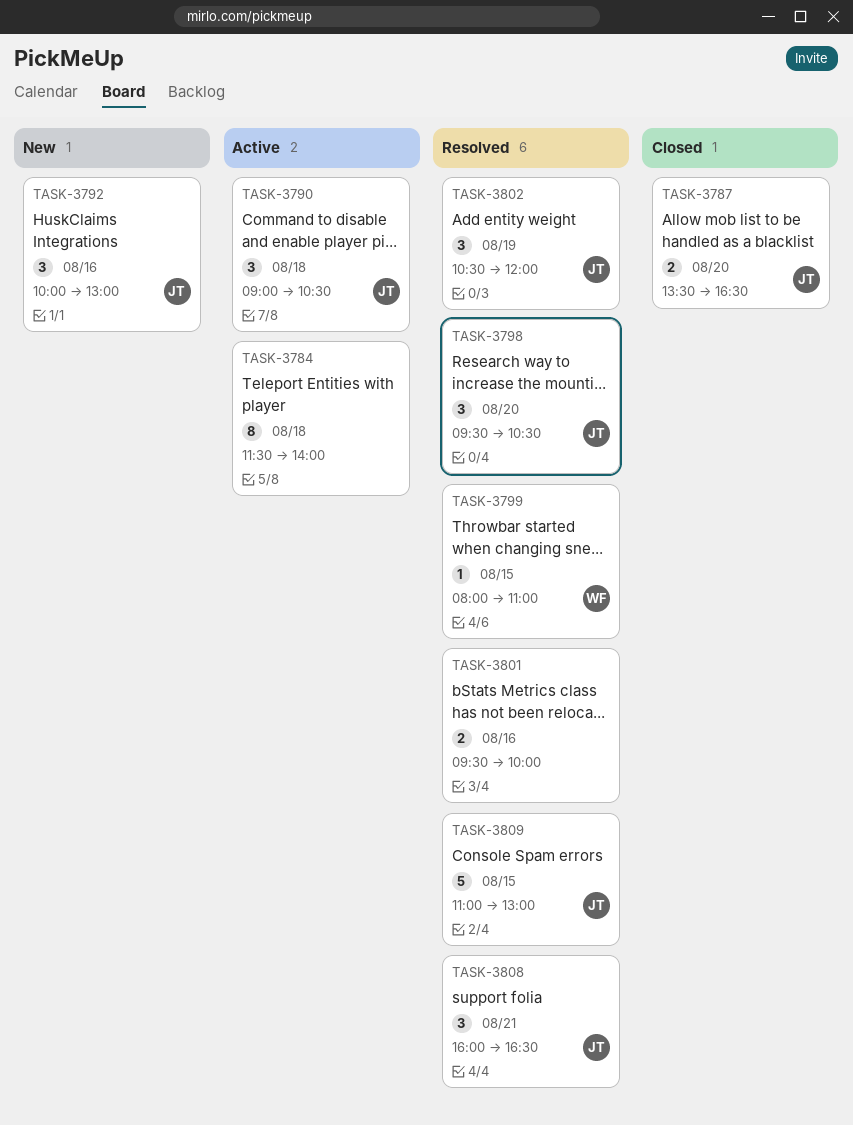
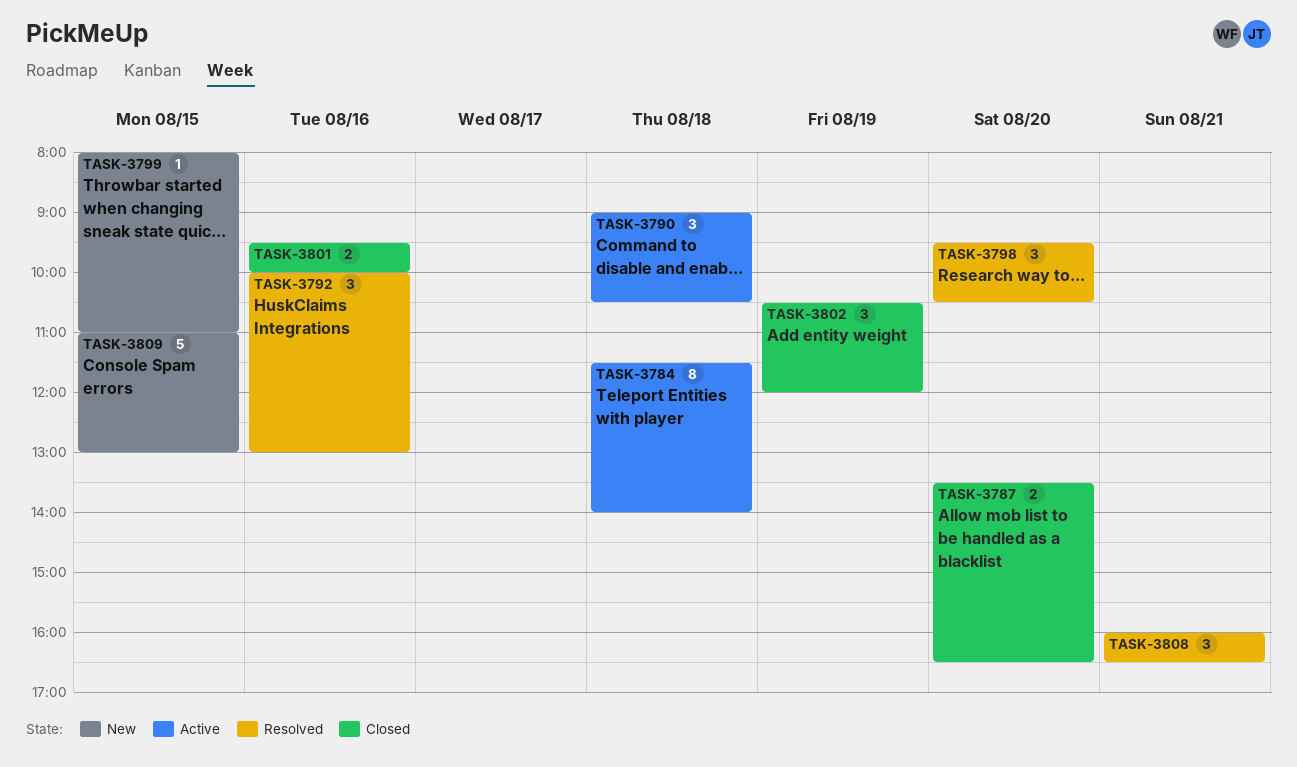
TASK-3792, status: New -> Resolved
TASK-3799, status: Resolved -> New
TASK-3801, status: Resolved -> Closed
TASK-3802, status: Resolved -> Closed
TASK-3809, status: Resolved -> New

